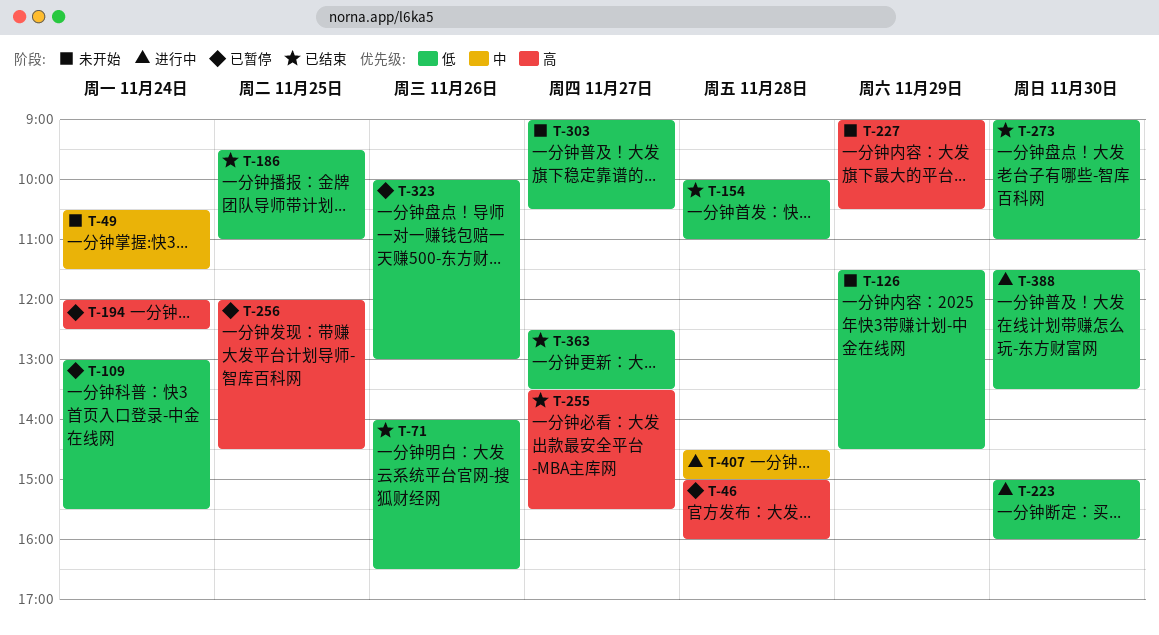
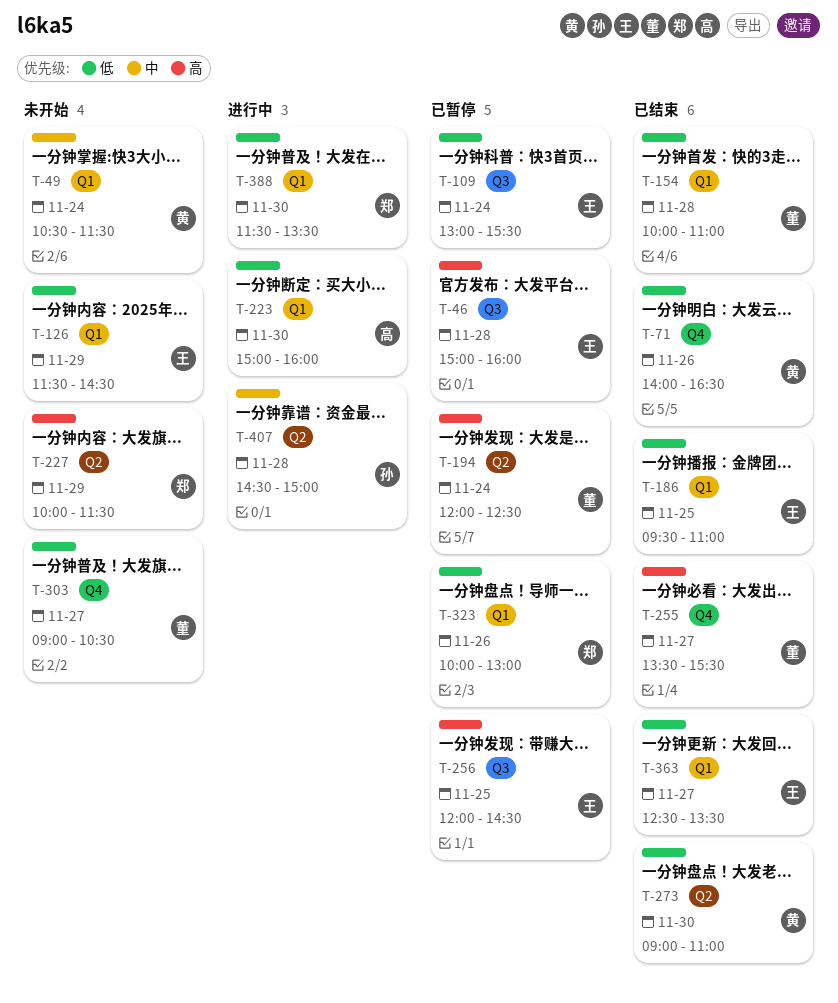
T-227, begins: 09:00 -> 10:00
T-227, ends: 10:30 -> 11:30

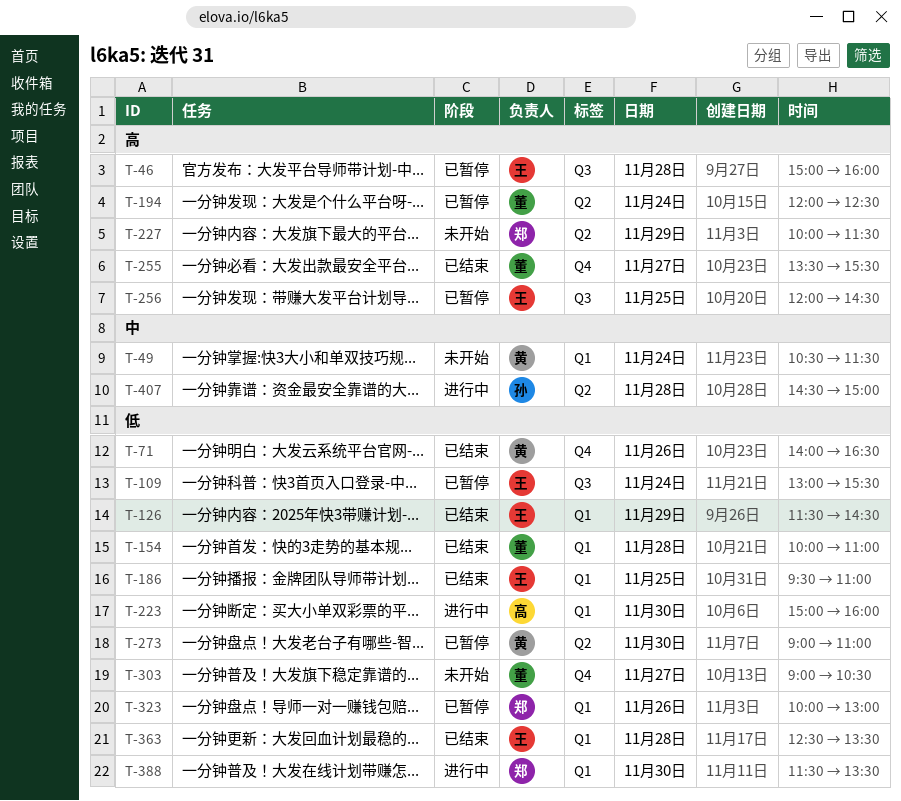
T-126, status: 未开始 -> 已结束
T-273, status: 已结束 -> 已暂停
T-363, day: Nov 27 -> Nov 28

